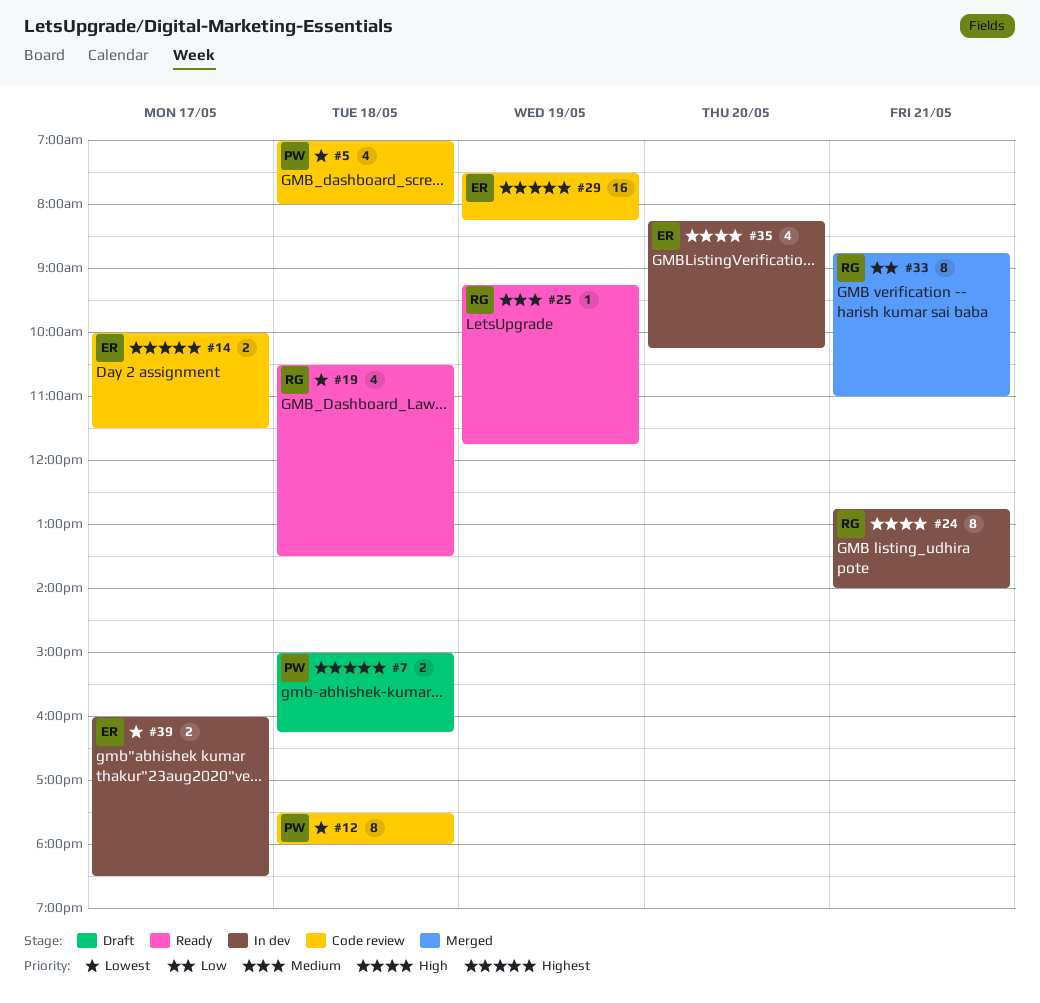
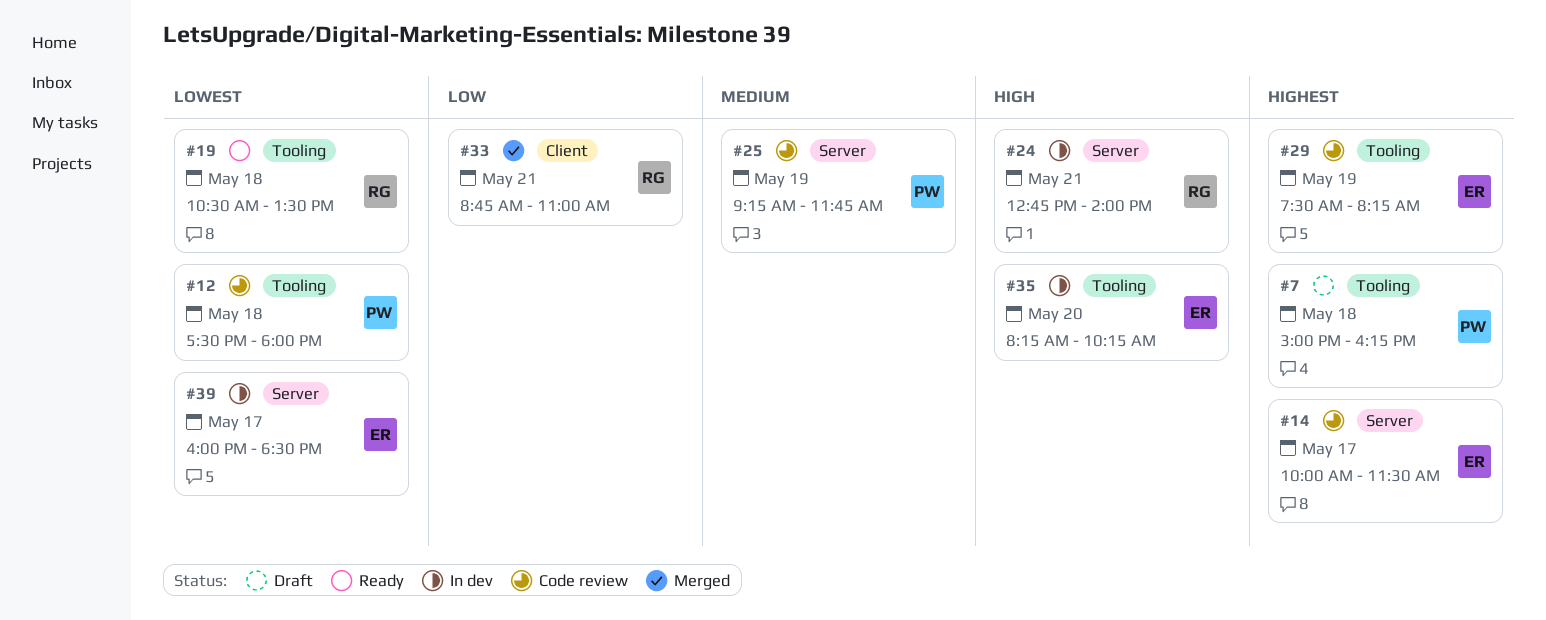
#5: present -> none
#25, status: Ready -> Code review
#25, owner: RG -> PW

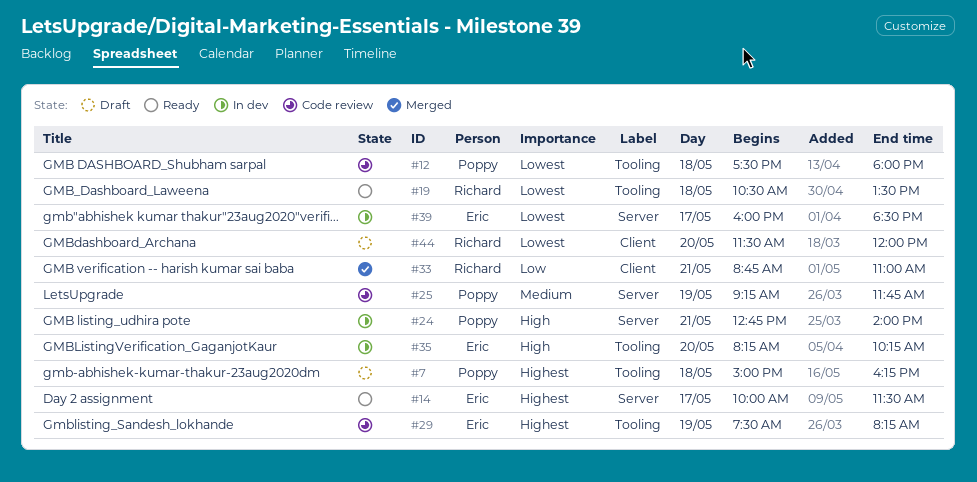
#14, status: Code review -> Ready
#24, owner: Richard -> Poppy
#44: none -> present

